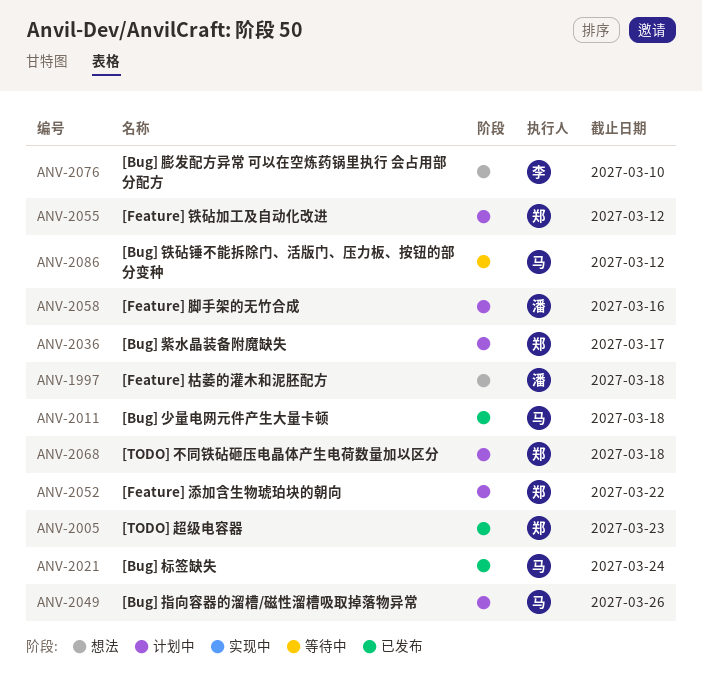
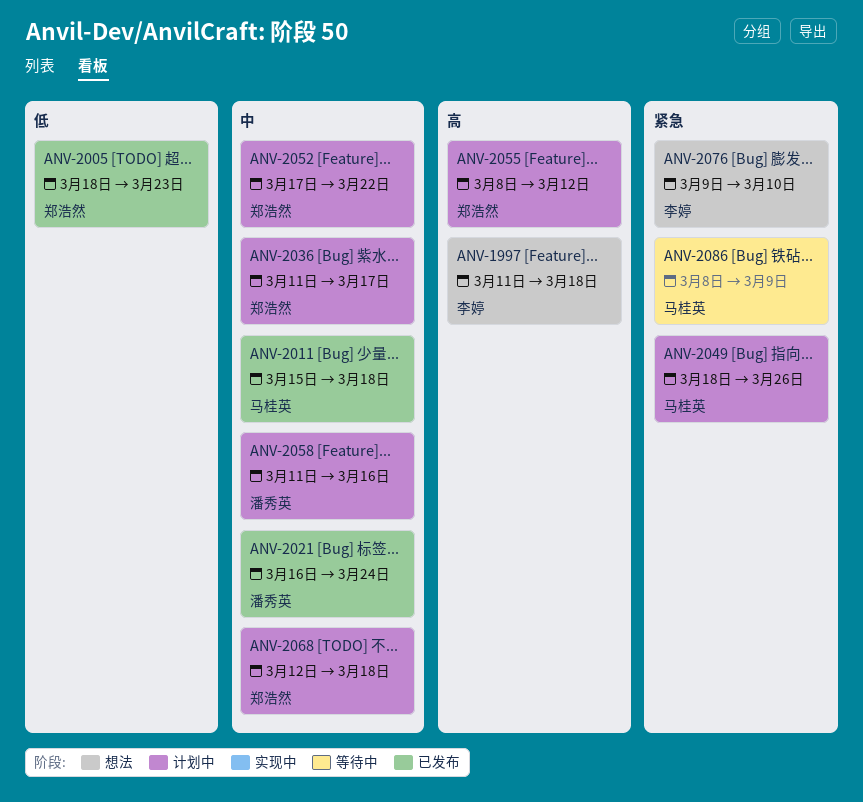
ANV-1997, owner: 潘秀英 -> 李婷
ANV-2021, owner: 马桂英 -> 潘秀英
ANV-2086, due: Mar 12 -> Mar 9

